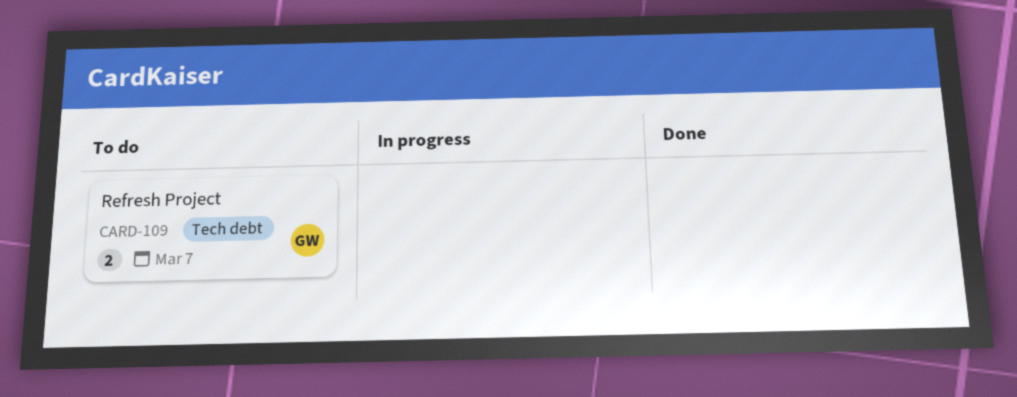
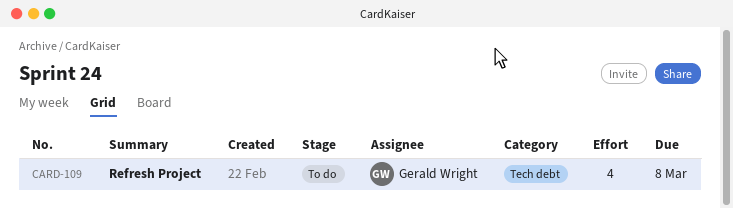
CARD-109, estimate: 2 -> 4
CARD-109, due: Mar 7 -> Mar 8

